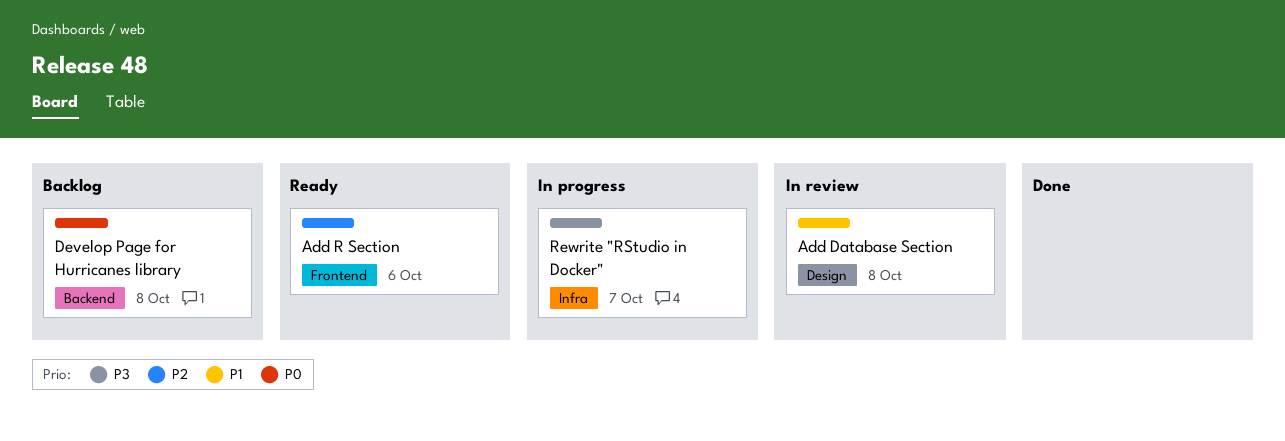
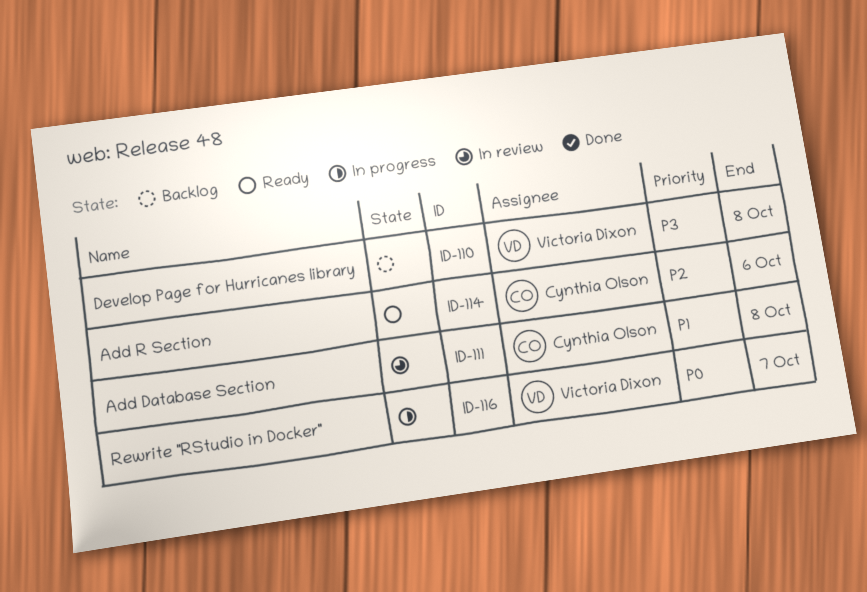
Develop Page for Hurricanes library, priority: P0 -> P3
Rewrite "RStudio in Docker", priority: P3 -> P0

